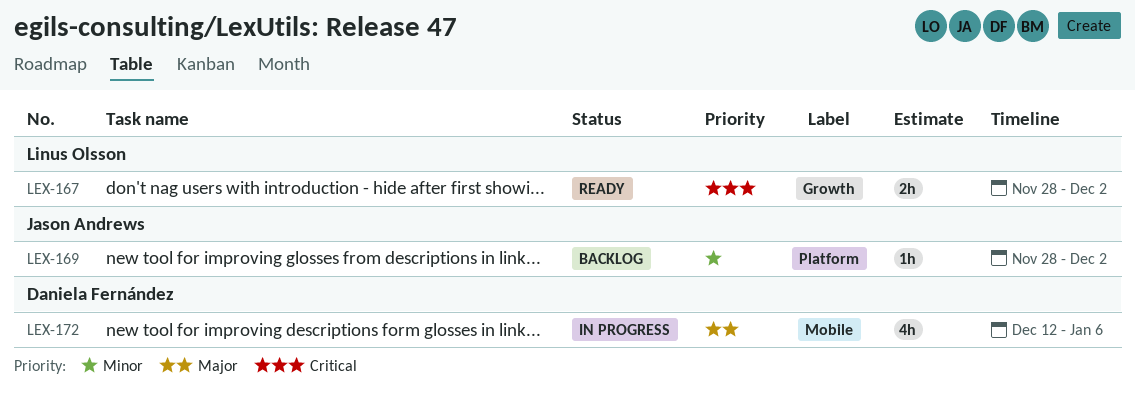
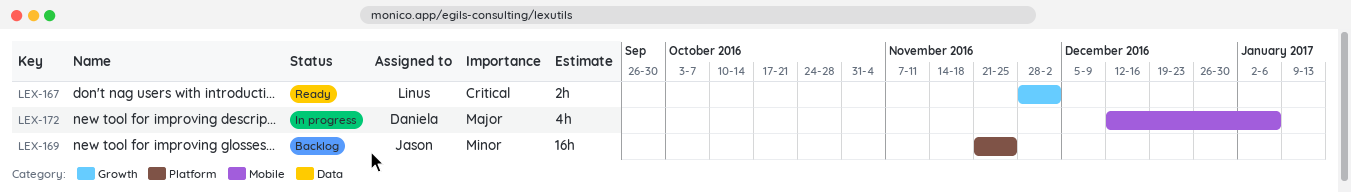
LEX-169, estimate: 1h -> 16h
LEX-169, start: Nov 28 -> Nov 21
LEX-169, due: Dec 2 -> Nov 25

